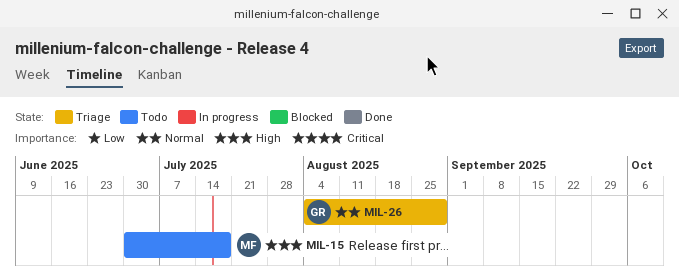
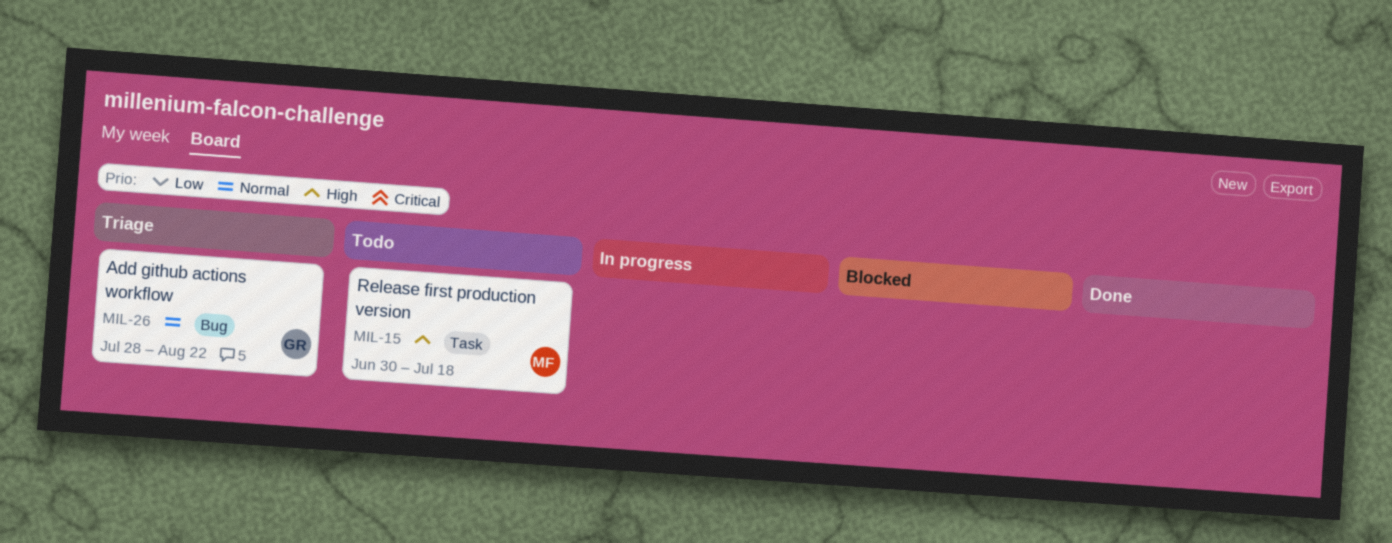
MIL-26, start: Aug 4 -> Jul 28
MIL-26, due: Aug 29 -> Aug 22

